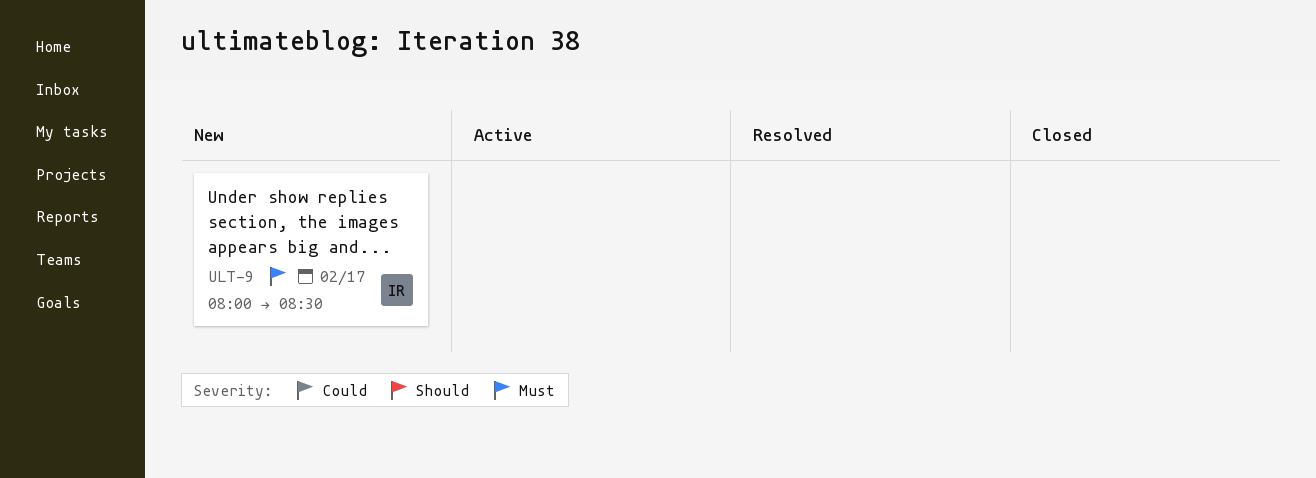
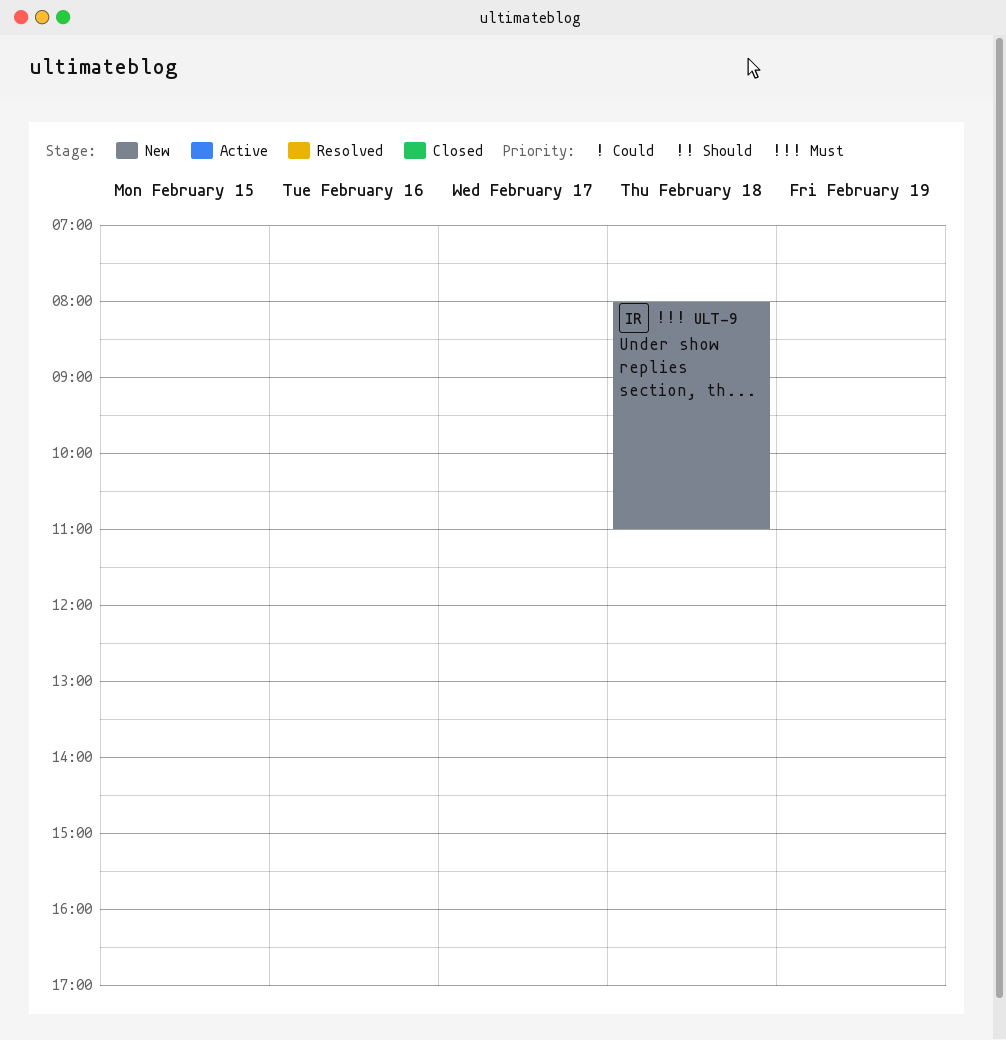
ULT-9, day: Feb 17 -> Feb 18
ULT-9, ends: 08:30 -> 11:00

